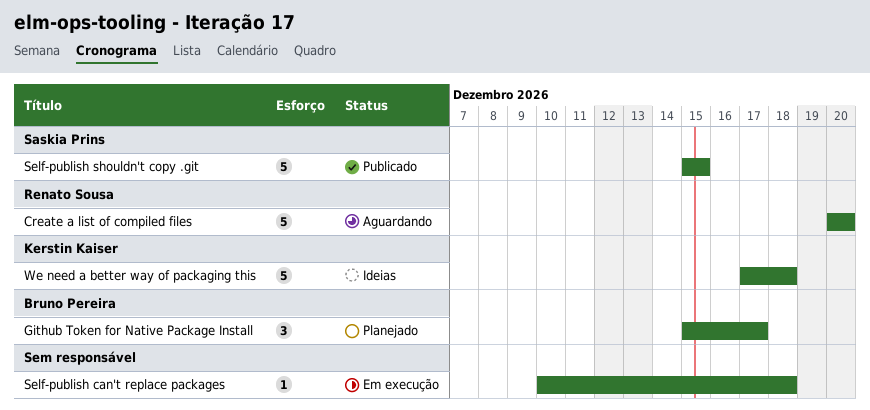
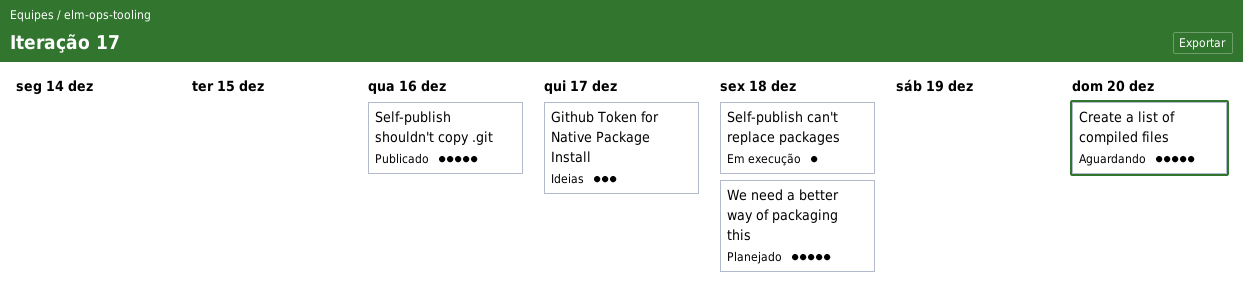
Github Token for Native Package Install, status: Planejado -> Ideias
Self-publish shouldn't copy .git, due: Dec 15 -> Dec 16
We need a better way of packaging this, status: Ideias -> Planejado

